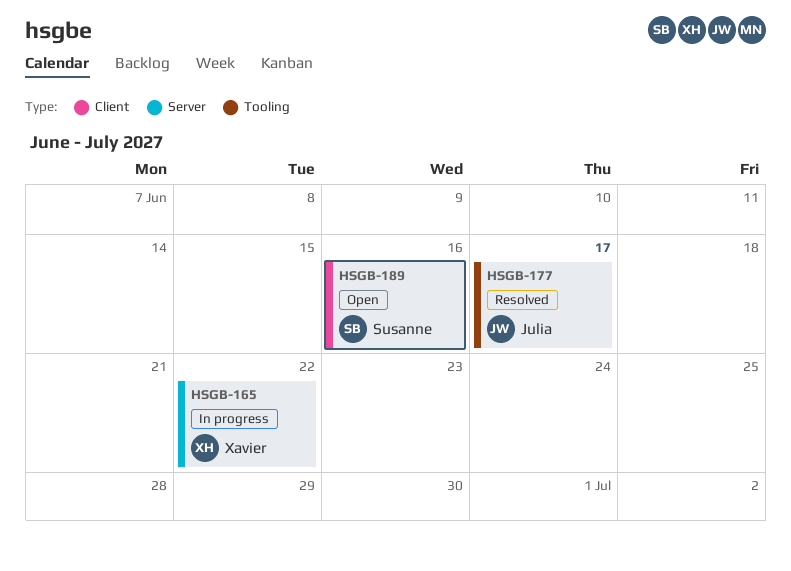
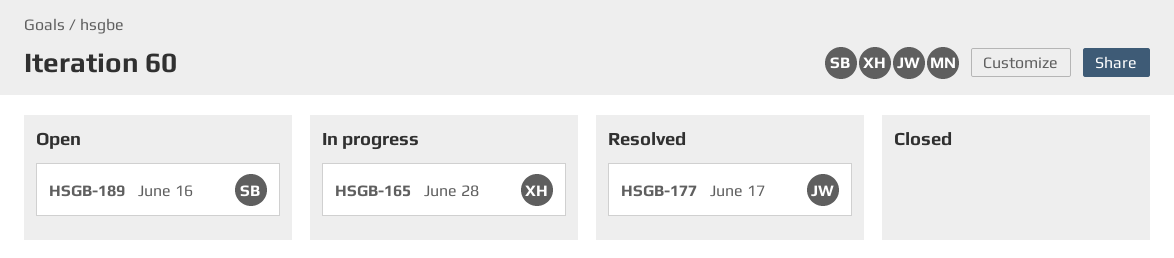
HSGB-165, due: Jun 22 -> Jun 28

